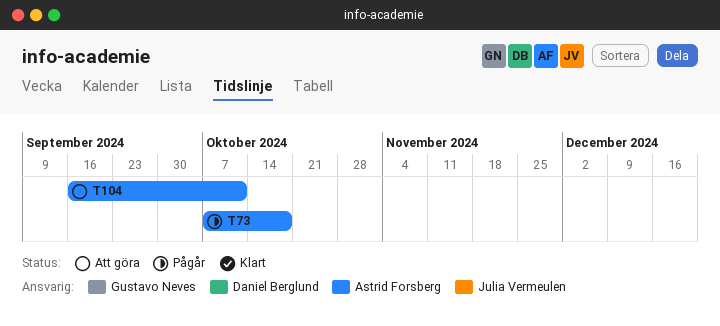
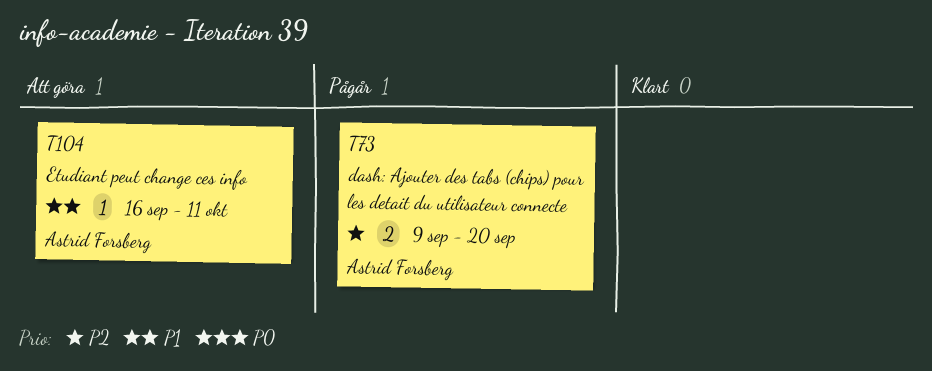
T73, start: Oct 7 -> Sep 9
T73, due: Oct 18 -> Sep 20

